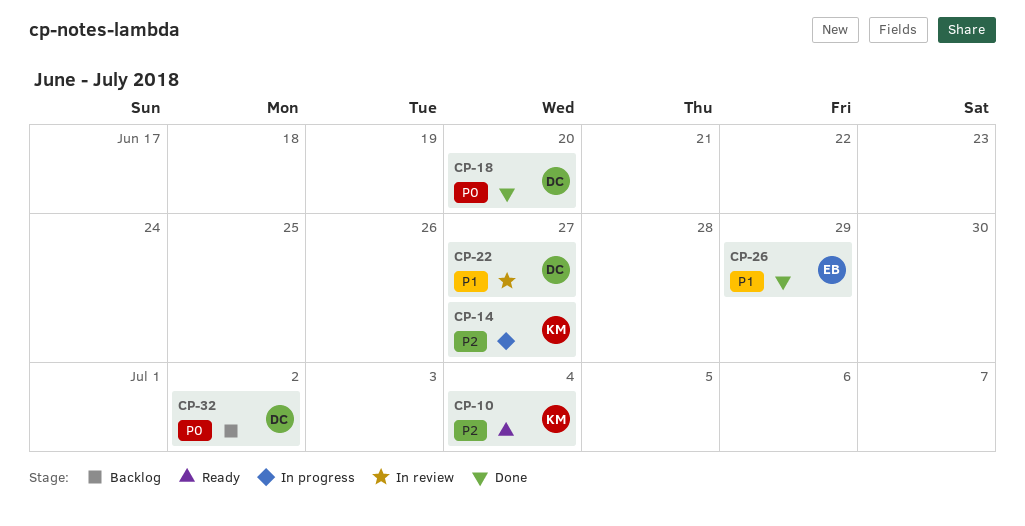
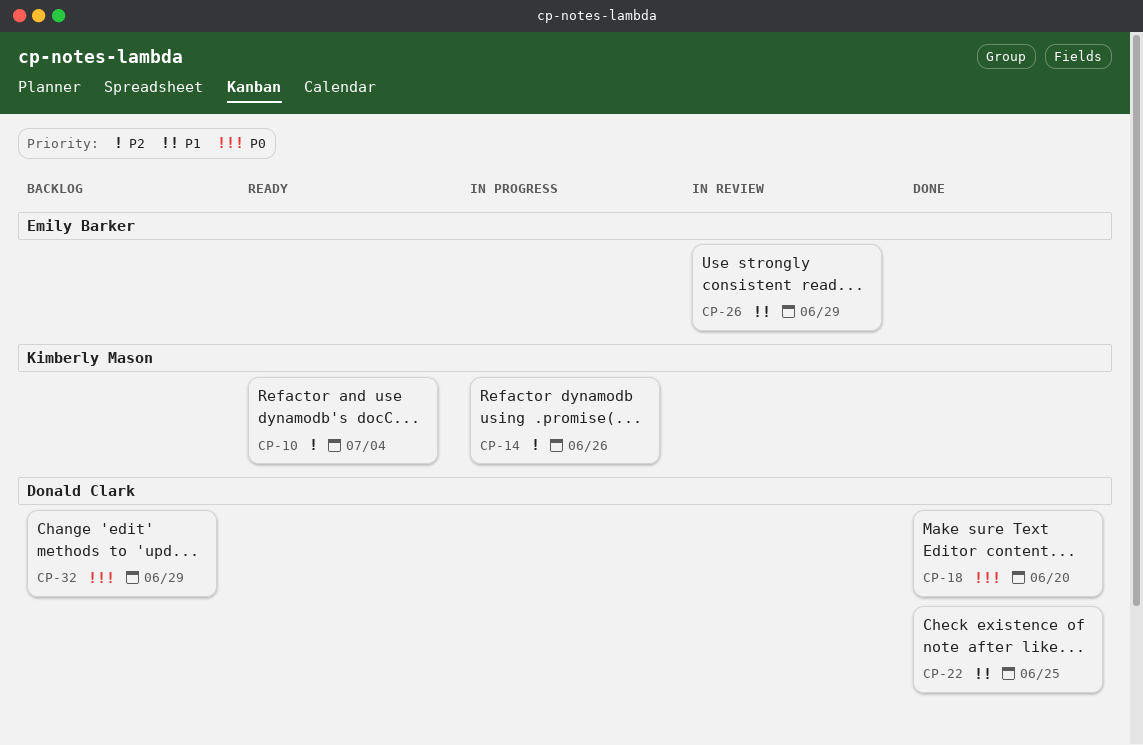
CP-14, due: Jun 27 -> Jun 26
CP-22, status: In review -> Done
CP-22, due: Jun 27 -> Jun 25
CP-26, status: Done -> In review
CP-32, due: Jul 2 -> Jun 29

